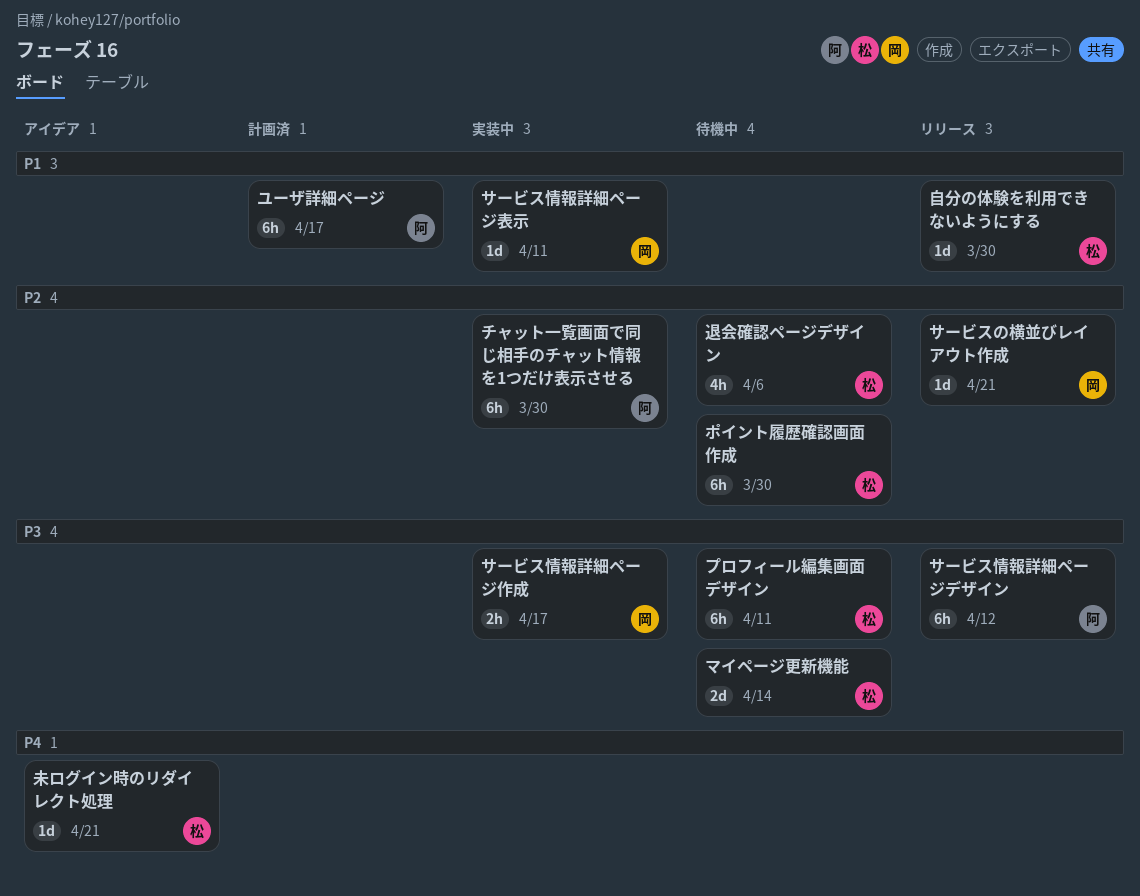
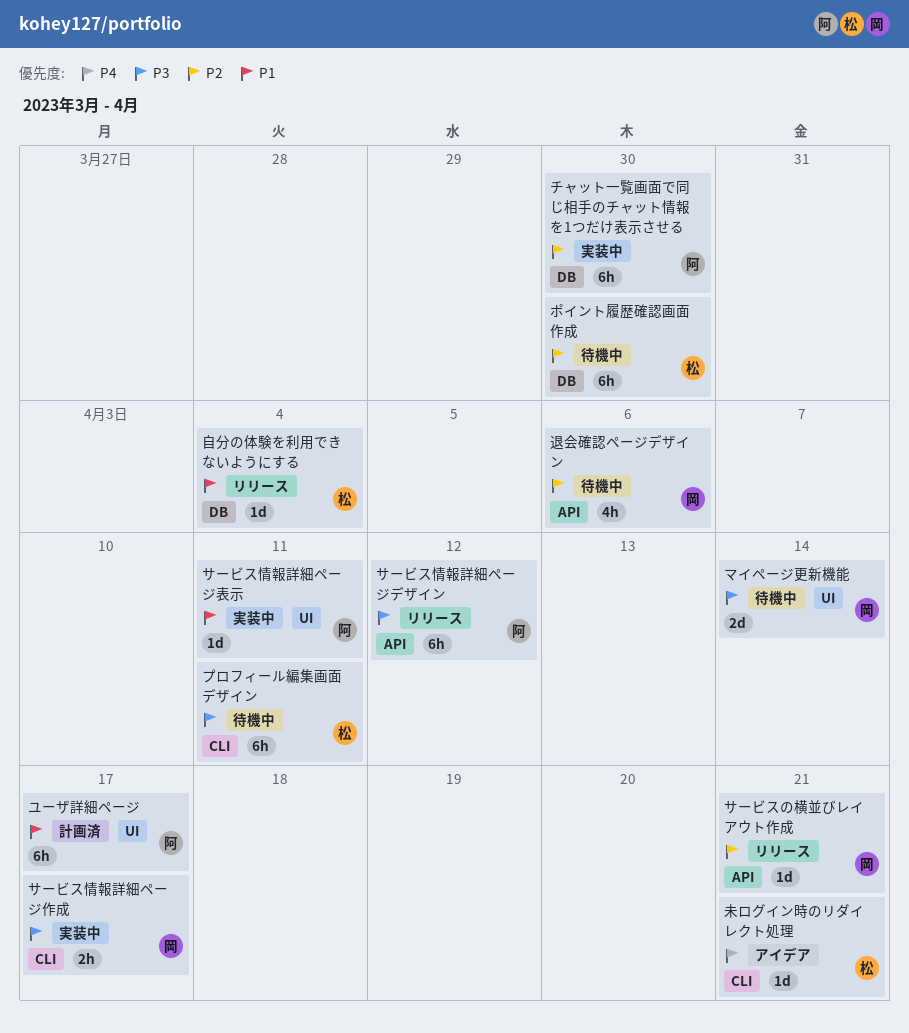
サービス情報詳細ページ表示, owner: 岡 -> 阿
マイページ更新機能, owner: 松 -> 岡
自分の体験を利用できないようにする, due: Mar 30 -> Apr 4
退会確認ページデザイン, owner: 松 -> 岡

